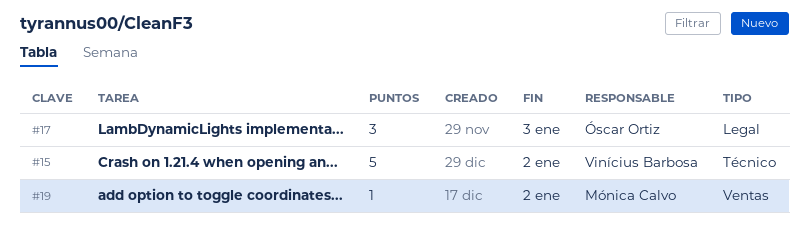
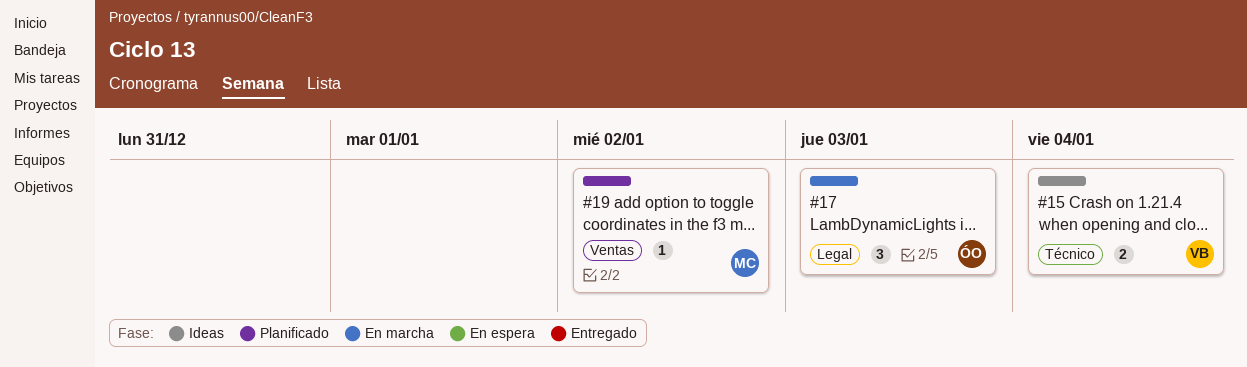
#15, estimate: 5 -> 2
#15, due: Jan 2 -> Jan 4

